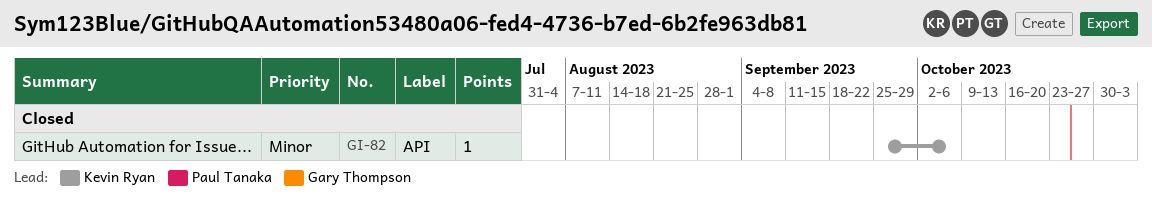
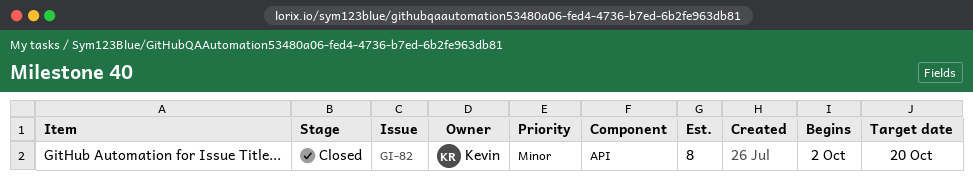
GI-82, estimate: 1 -> 8
GI-82, start: Sep 25 -> Oct 2
GI-82, due: Oct 6 -> Oct 20

